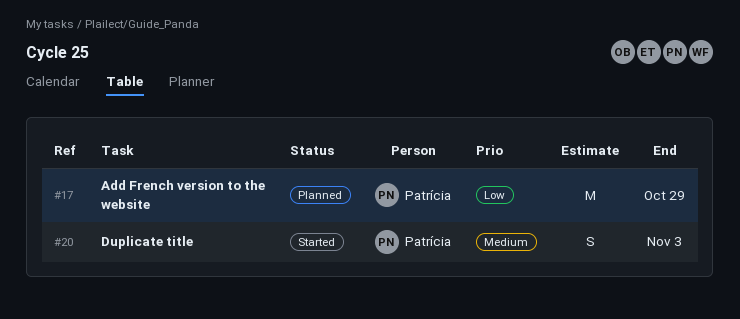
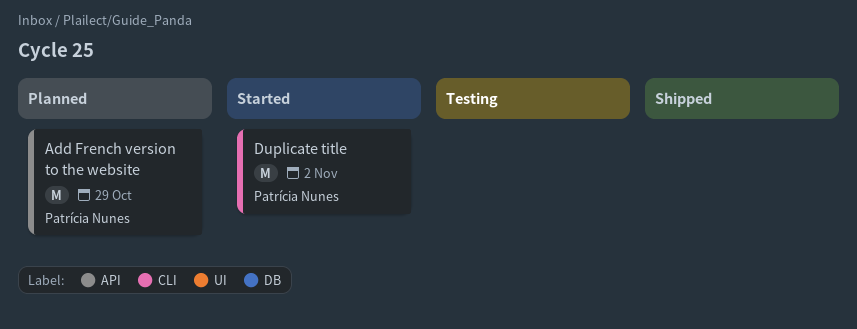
Duplicate title, estimate: S -> M
Duplicate title, due: Nov 3 -> Nov 2

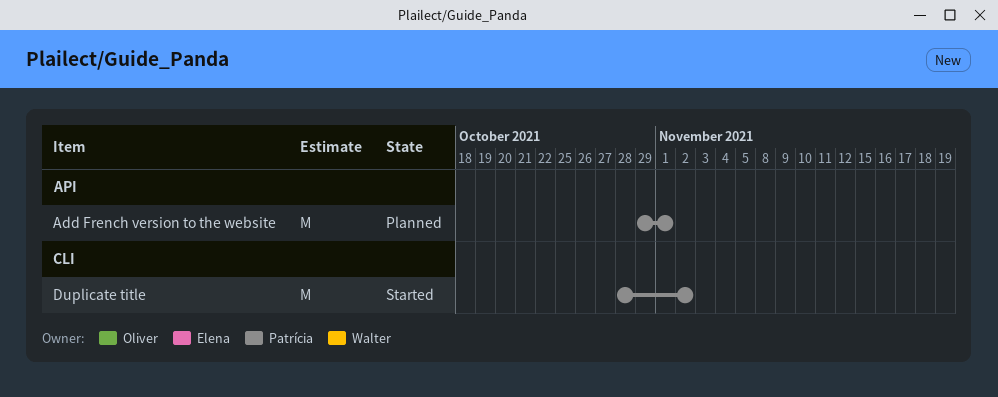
Add French version to the website, due: Oct 29 -> Nov 1

